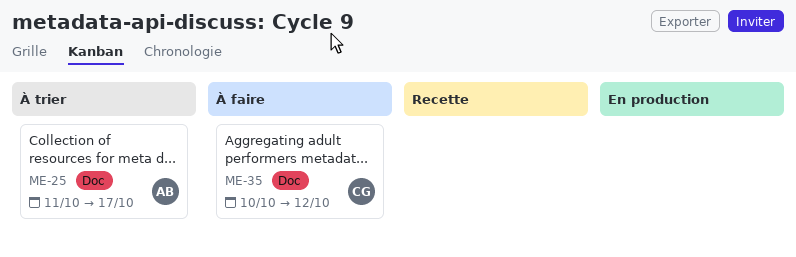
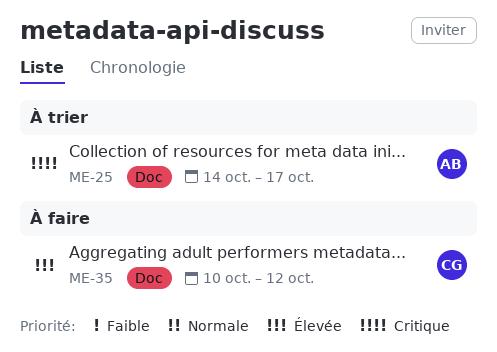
ME-25, start: Oct 11 -> Oct 14

